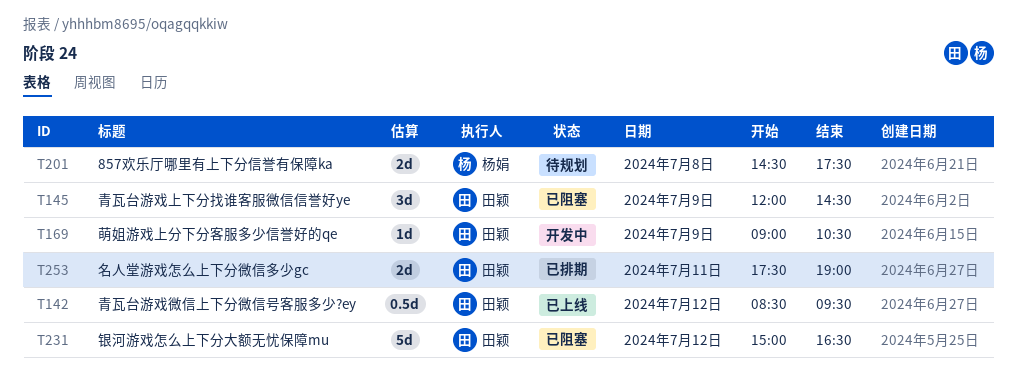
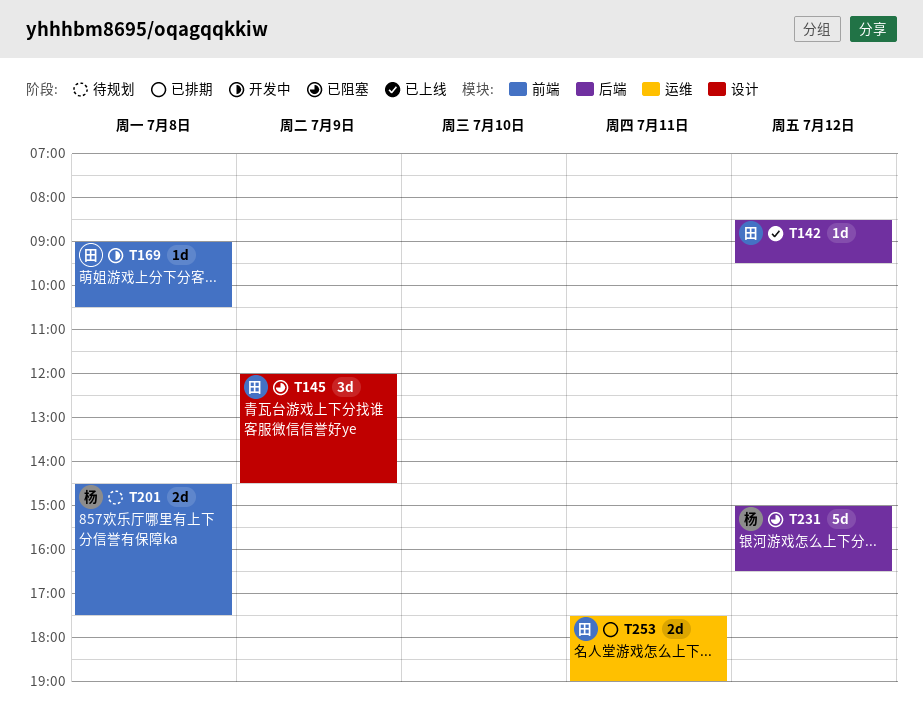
T142, estimate: 0.5d -> 1d
T169, day: Jul 9 -> Jul 8
T231, owner: 田颖 -> 杨娟

